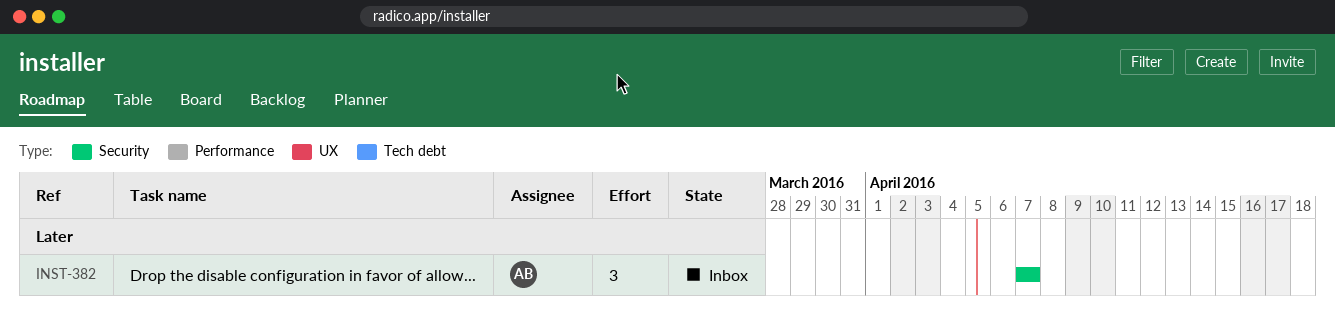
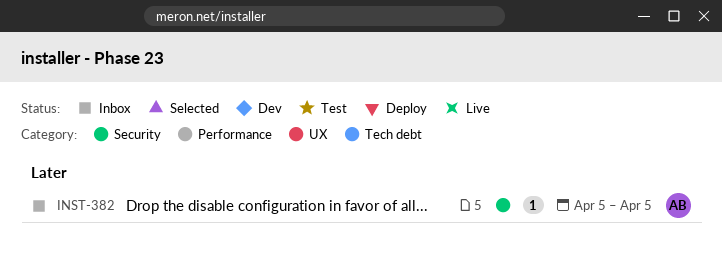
INST-382, estimate: 3 -> 1
INST-382, start: Apr 7 -> Apr 5
INST-382, due: Apr 7 -> Apr 5

